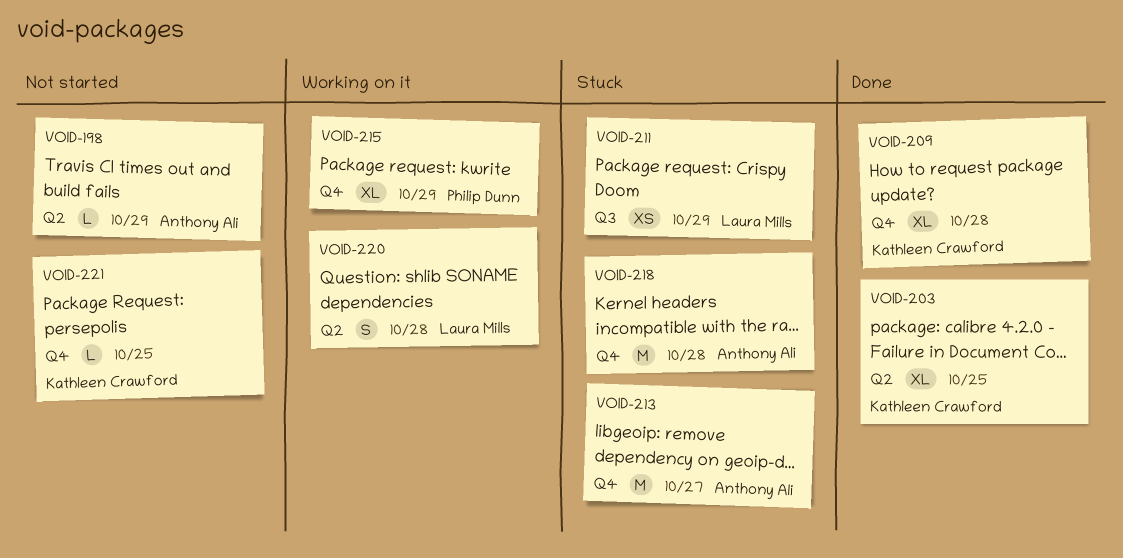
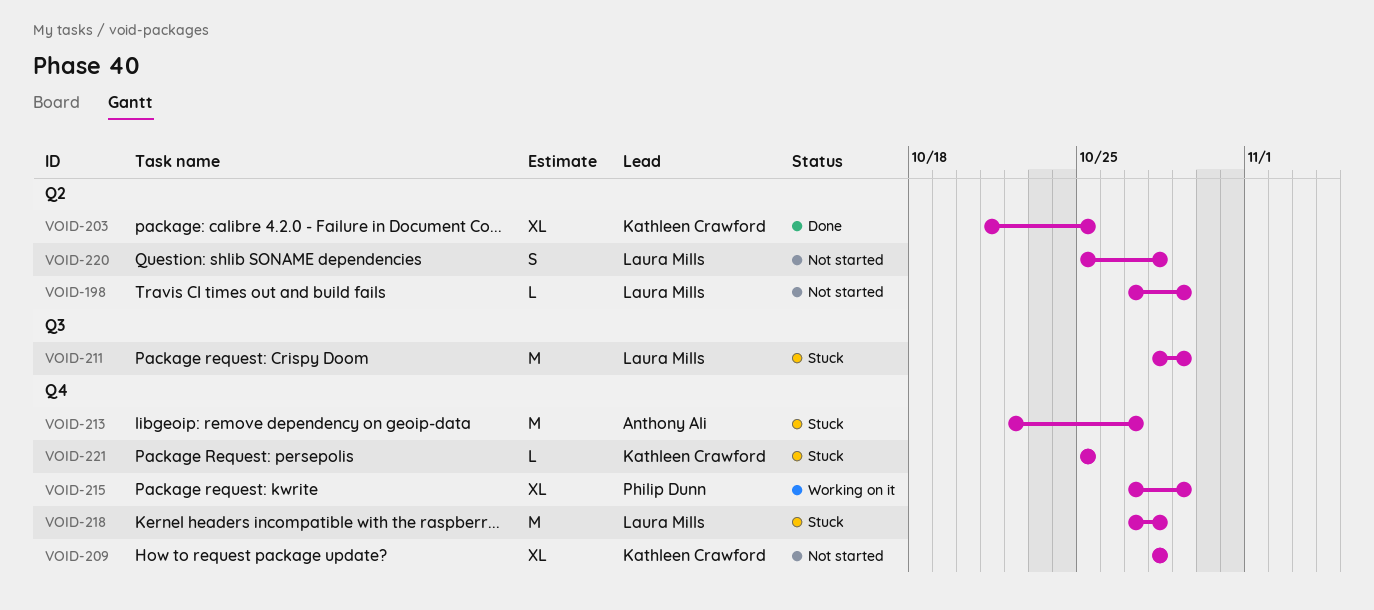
VOID-198, owner: Anthony Ali -> Laura Mills
VOID-209, status: Done -> Not started
VOID-211, estimate: XS -> M
VOID-218, owner: Anthony Ali -> Laura Mills
VOID-220, status: Working on it -> Not started
VOID-221, status: Not started -> Stuck

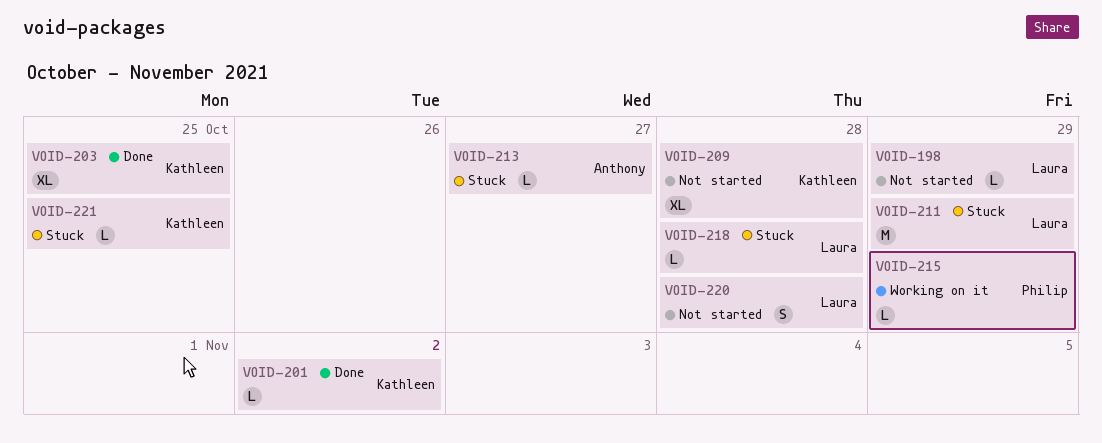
VOID-201: none -> present
VOID-213, estimate: M -> L
VOID-215, estimate: XL -> L
VOID-218, estimate: M -> L

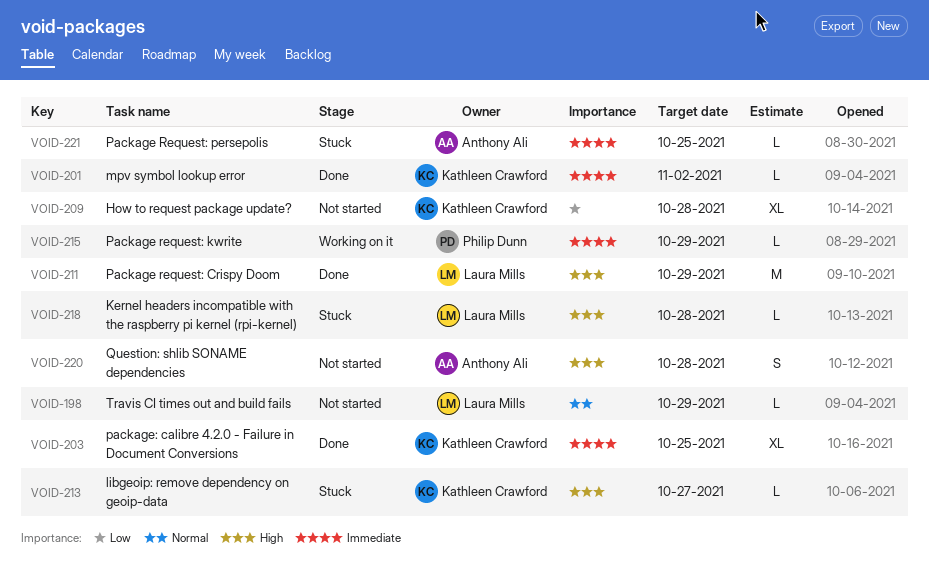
VOID-211, status: Stuck -> Done
VOID-213, owner: Anthony Ali -> Kathleen Crawford
VOID-220, owner: Laura Mills -> Anthony Ali
VOID-221, owner: Kathleen Crawford -> Anthony Ali

